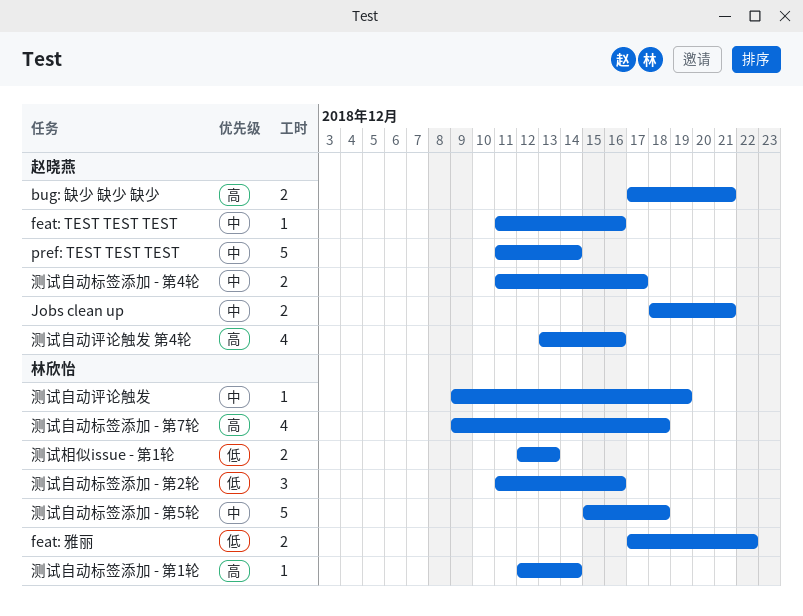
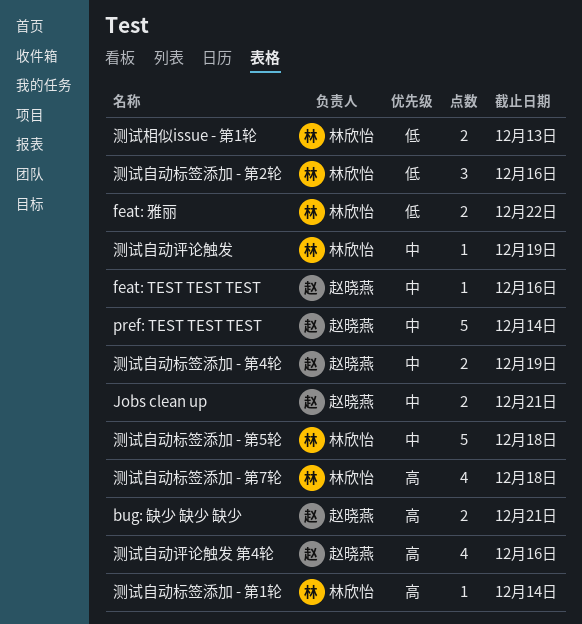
测试自动标签添加 - 第4轮, due: Dec 17 -> Dec 19

